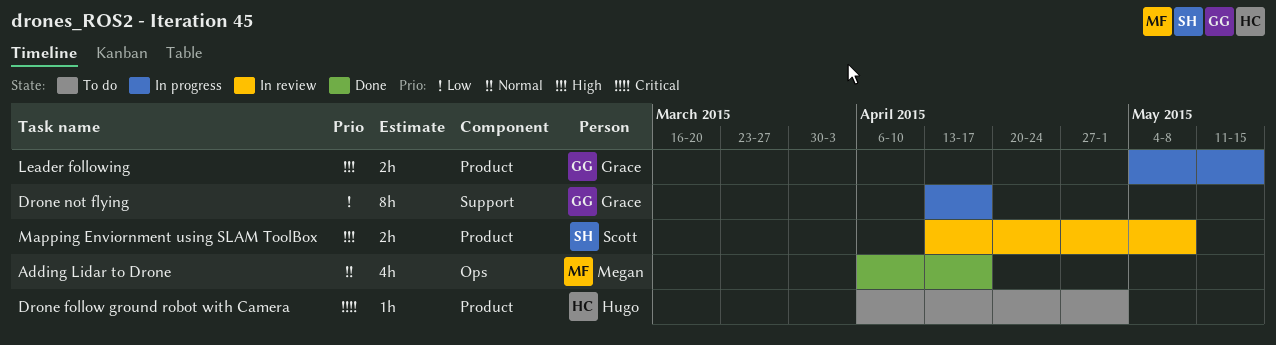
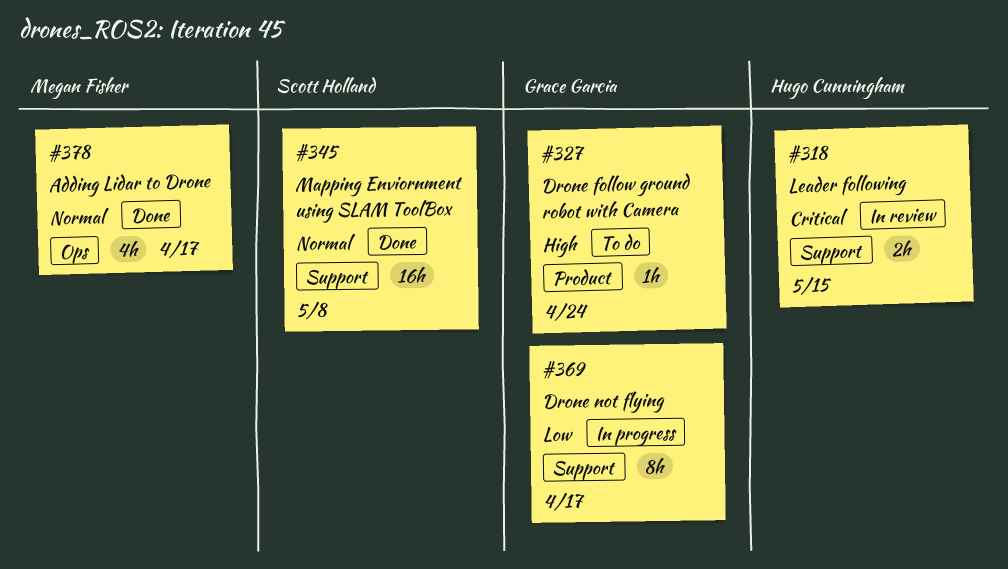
Drone follow ground robot with Camera, owner: Hugo Cunningham -> Grace Garcia
Drone follow ground robot with Camera, priority: Critical -> High
Drone follow ground robot with Camera, due: May 1 -> Apr 24
Leader following, status: In progress -> In review
Leader following, owner: Grace Garcia -> Hugo Cunningham
Leader following, priority: High -> Critical
Leader following, label: Product -> Support
Mapping Enviornment using SLAM ToolBox, status: In review -> Done
Mapping Enviornment using SLAM ToolBox, priority: High -> Normal
Mapping Enviornment using SLAM ToolBox, label: Product -> Support
Mapping Enviornment using SLAM ToolBox, estimate: 2h -> 16h

